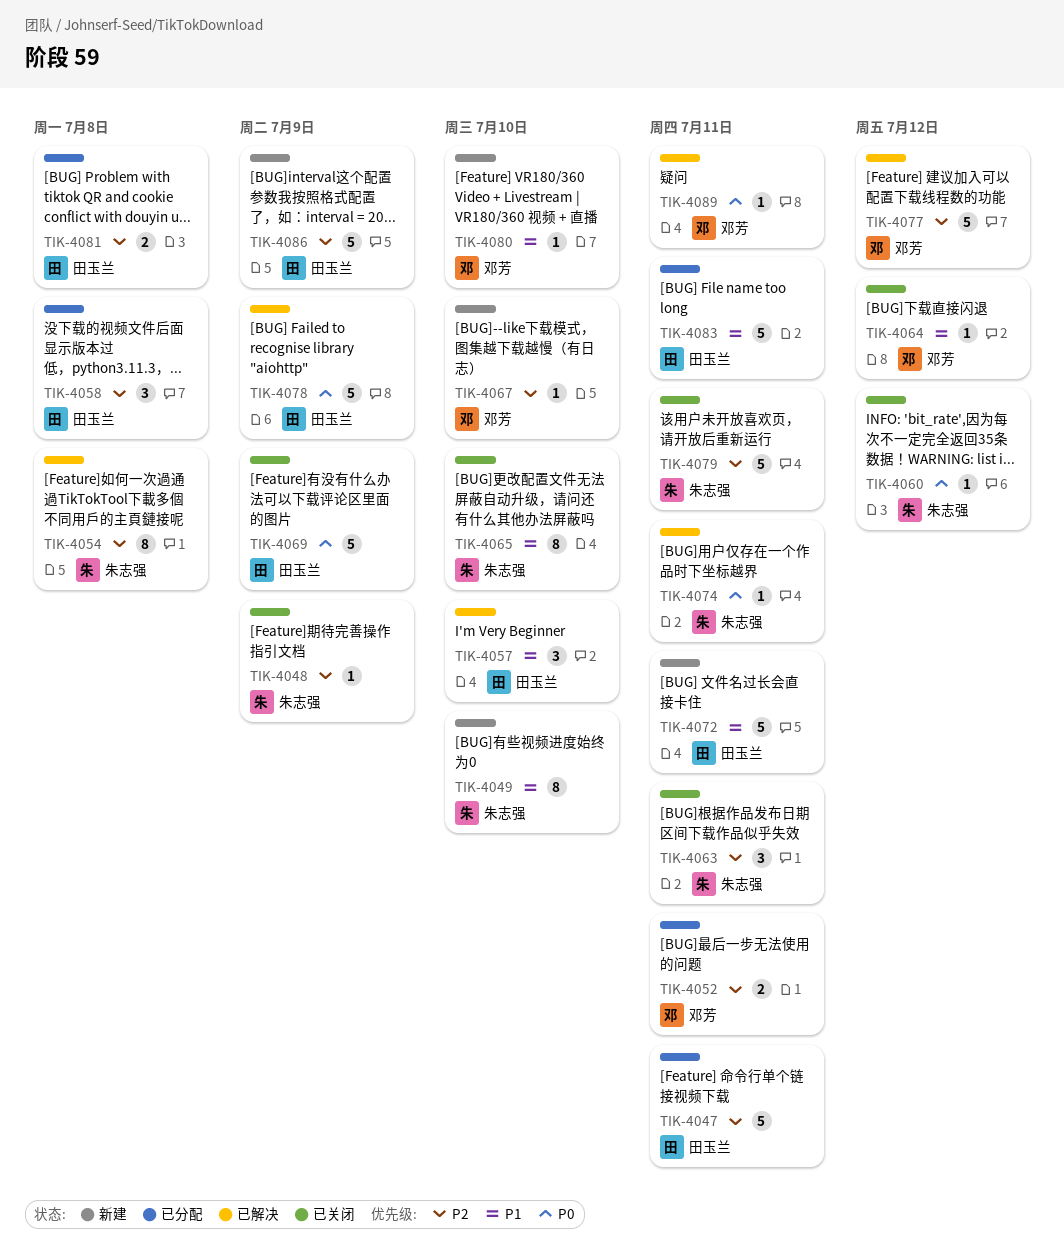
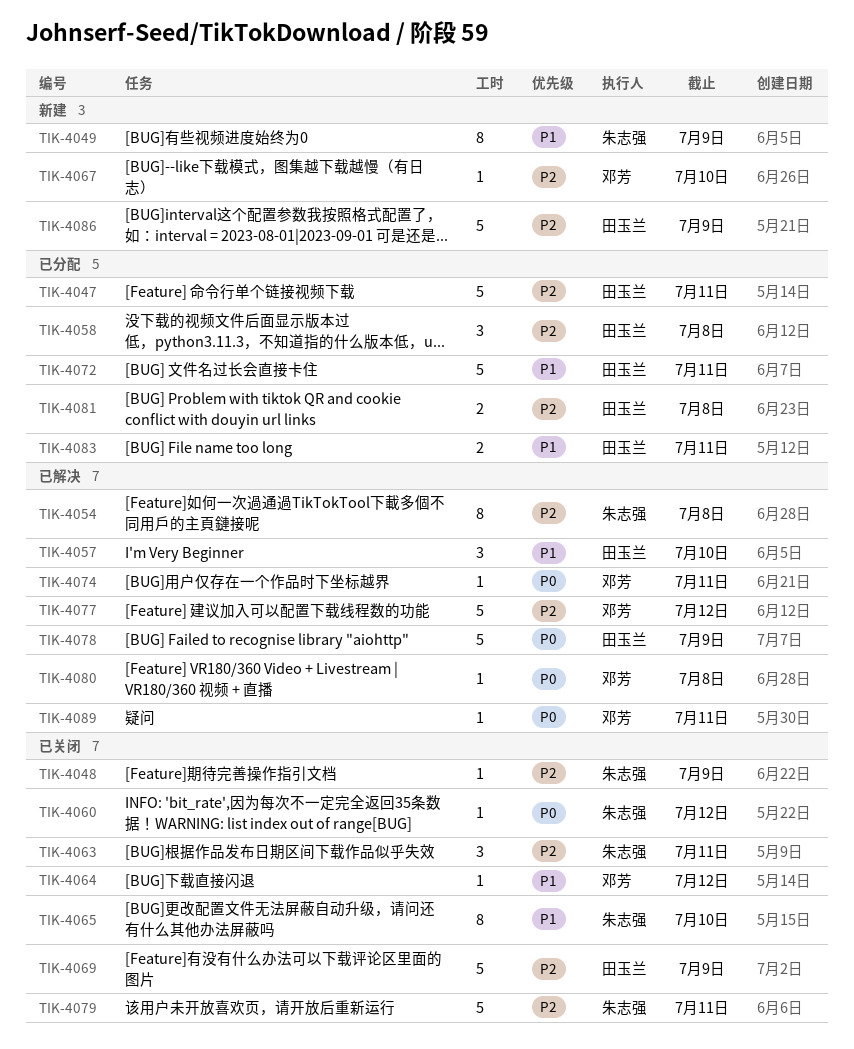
TIK-4049, due: Jul 10 -> Jul 9
TIK-4052: present -> none
TIK-4069, priority: P0 -> P2
TIK-4072, status: 新建 -> 已分配
TIK-4074, owner: 朱志强 -> 邓芳
TIK-4080, status: 新建 -> 已解决
TIK-4080, priority: P1 -> P0
TIK-4080, due: Jul 10 -> Jul 8
TIK-4083, estimate: 5 -> 2

